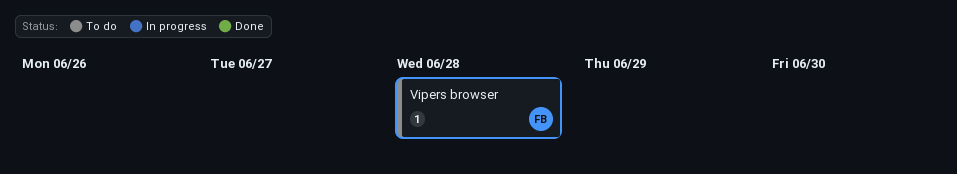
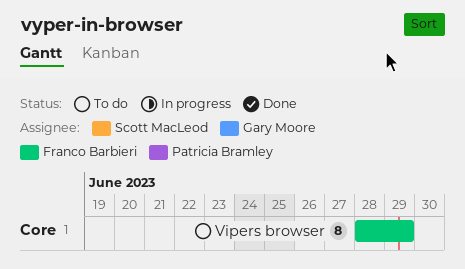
Vipers browser, estimate: 1 -> 8
Vipers browser, due: Jun 28 -> Jun 29

